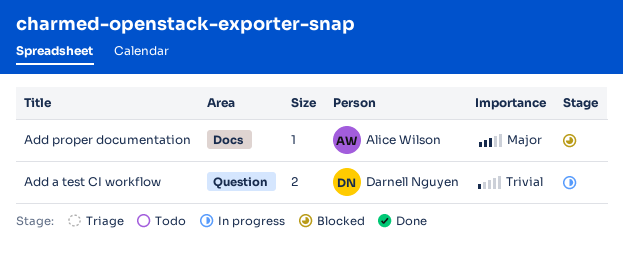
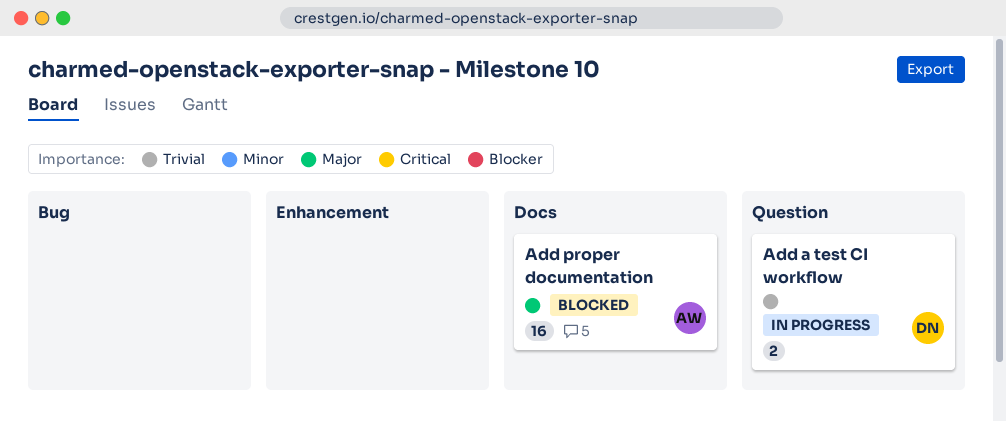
Add proper documentation, estimate: 1 -> 16

